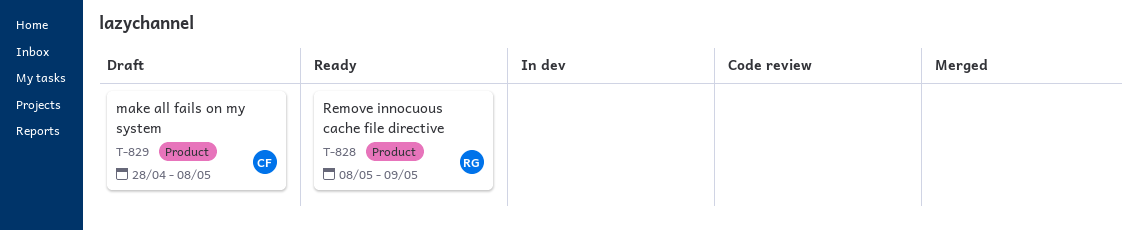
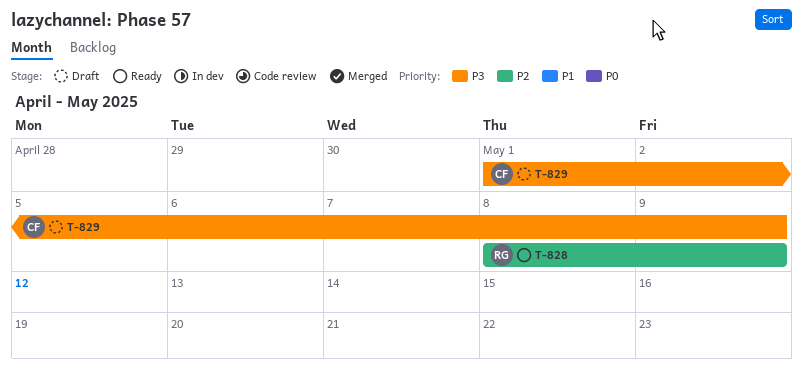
T-829, start: Apr 28 -> May 1
T-829, due: May 8 -> May 9

